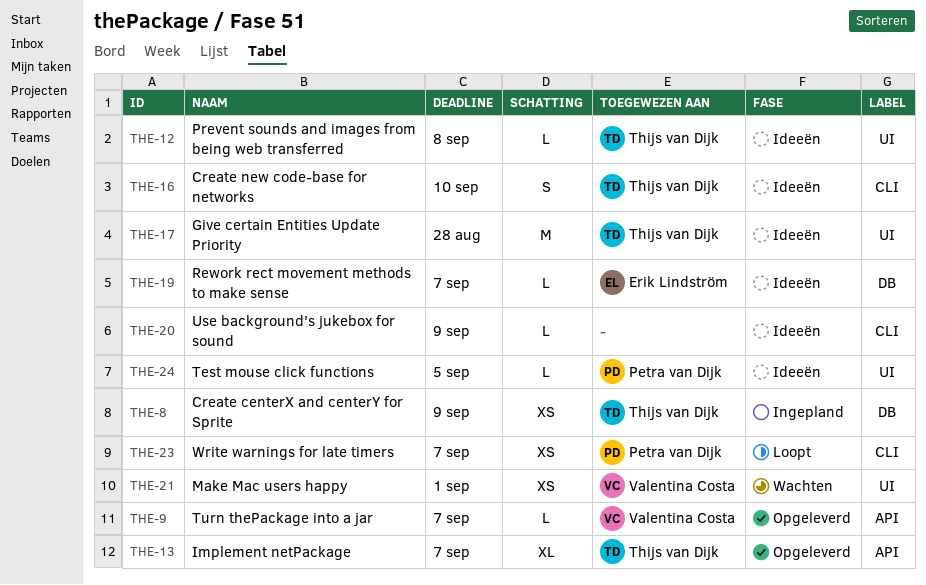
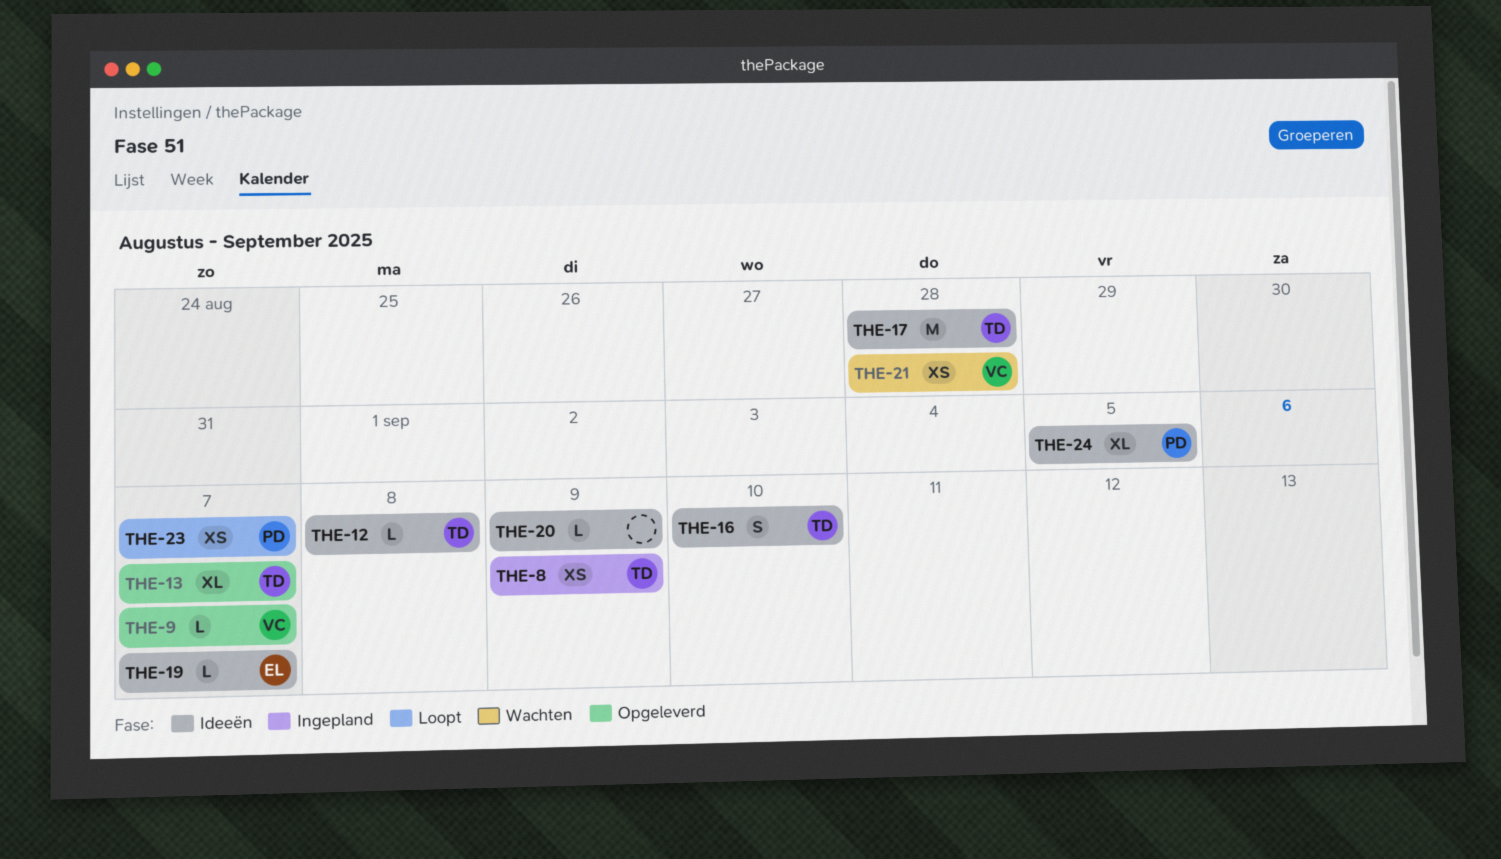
THE-21, due: Sep 1 -> Aug 28
THE-24, estimate: L -> XL

